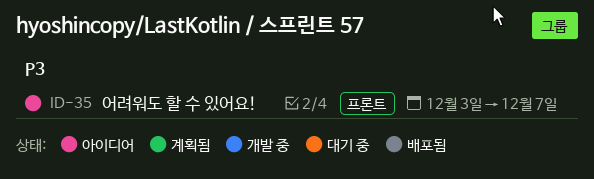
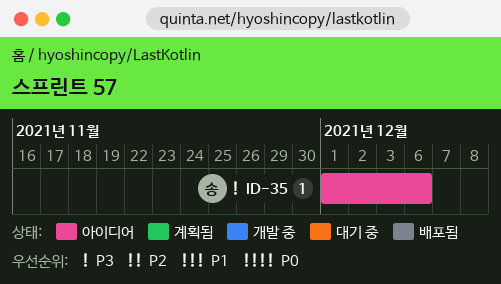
ID-35, start: Dec 3 -> Dec 1
ID-35, due: Dec 7 -> Dec 6

